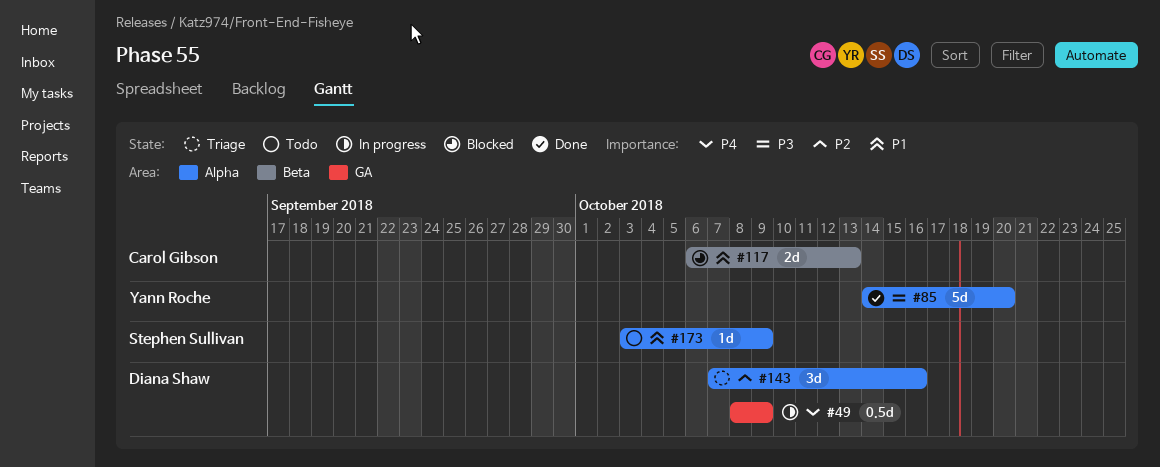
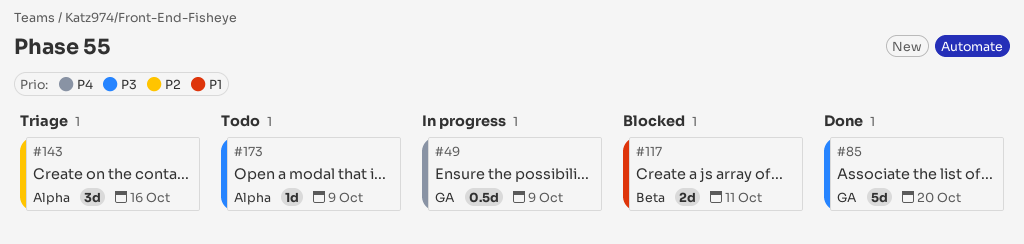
#85, label: Alpha -> GA
#117, due: Oct 13 -> Oct 11
#173, priority: P1 -> P3

